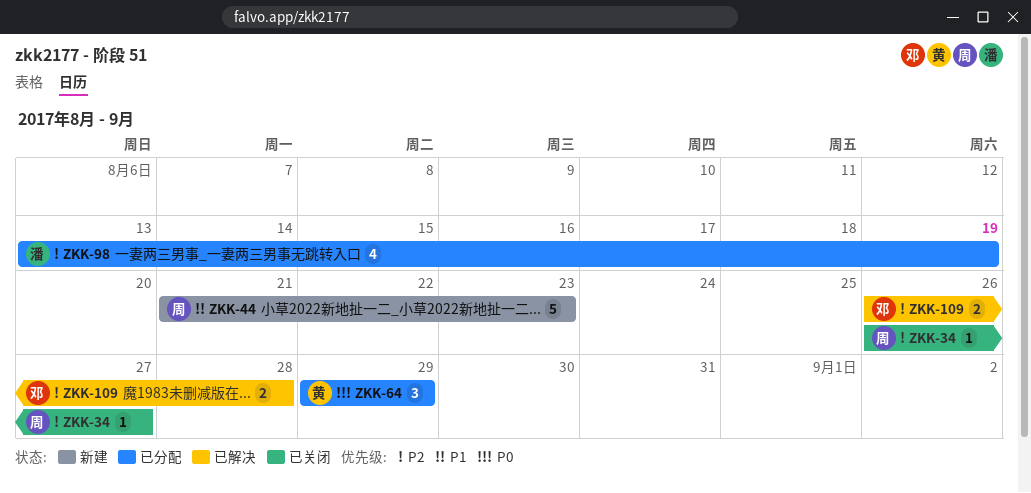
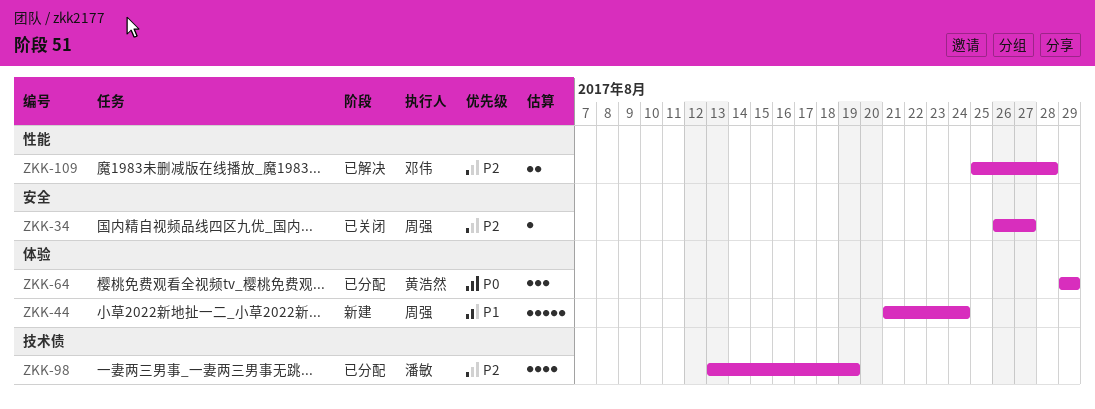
ZKK-44, due: Aug 23 -> Aug 24
ZKK-109, start: Aug 26 -> Aug 25

